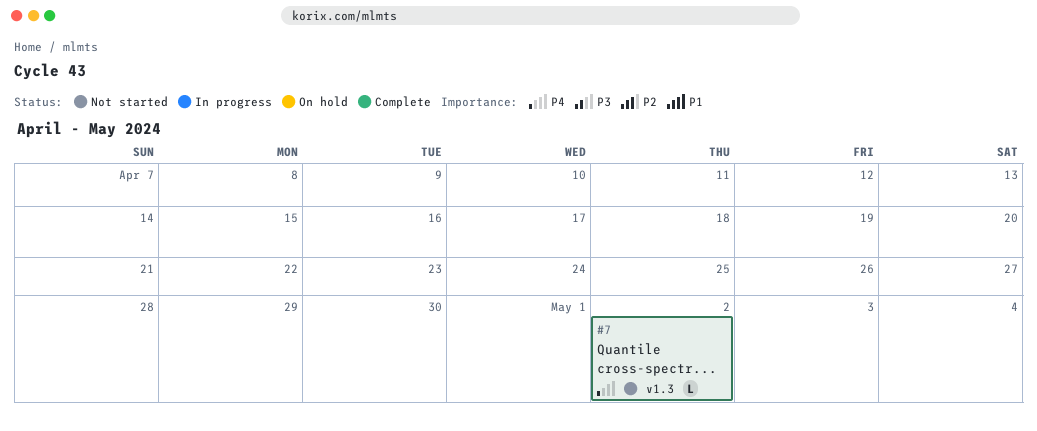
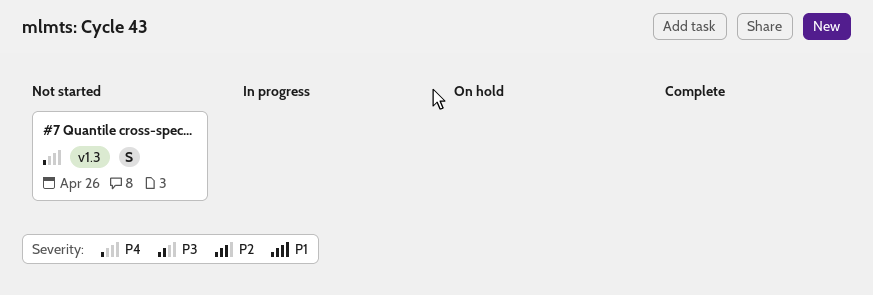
#7, estimate: L -> S
#7, due: May 2 -> Apr 26

